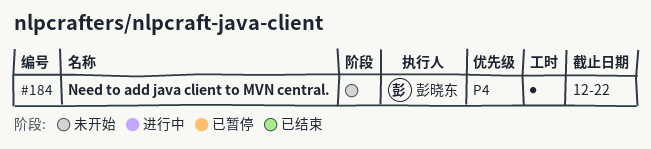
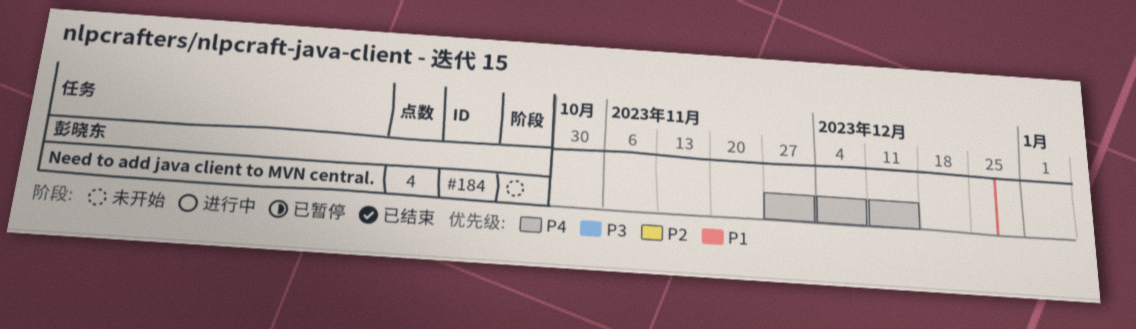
#184, estimate: 1 -> 4
#184, due: Dec 22 -> Dec 15

